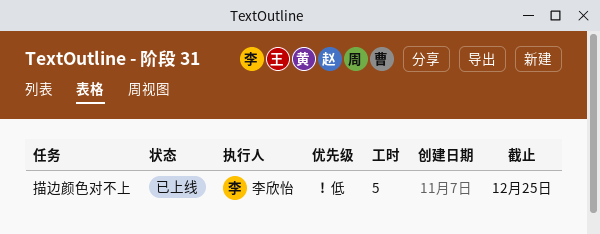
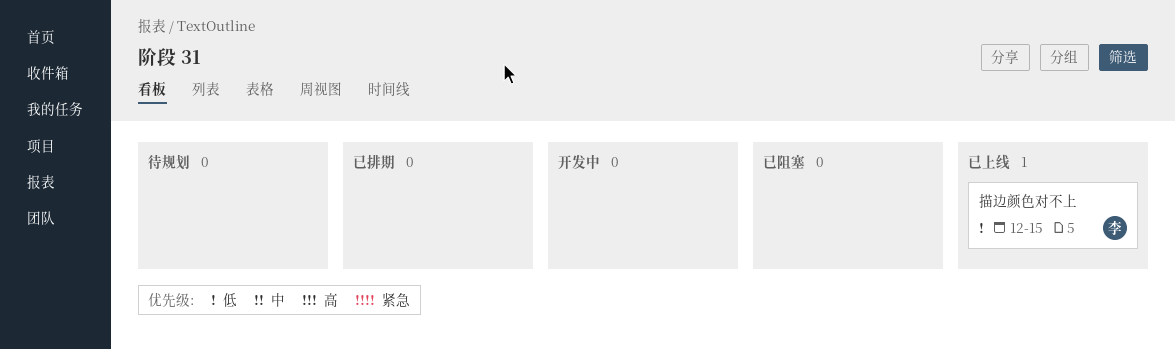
描边颜色对不上, due: Dec 25 -> Dec 15

